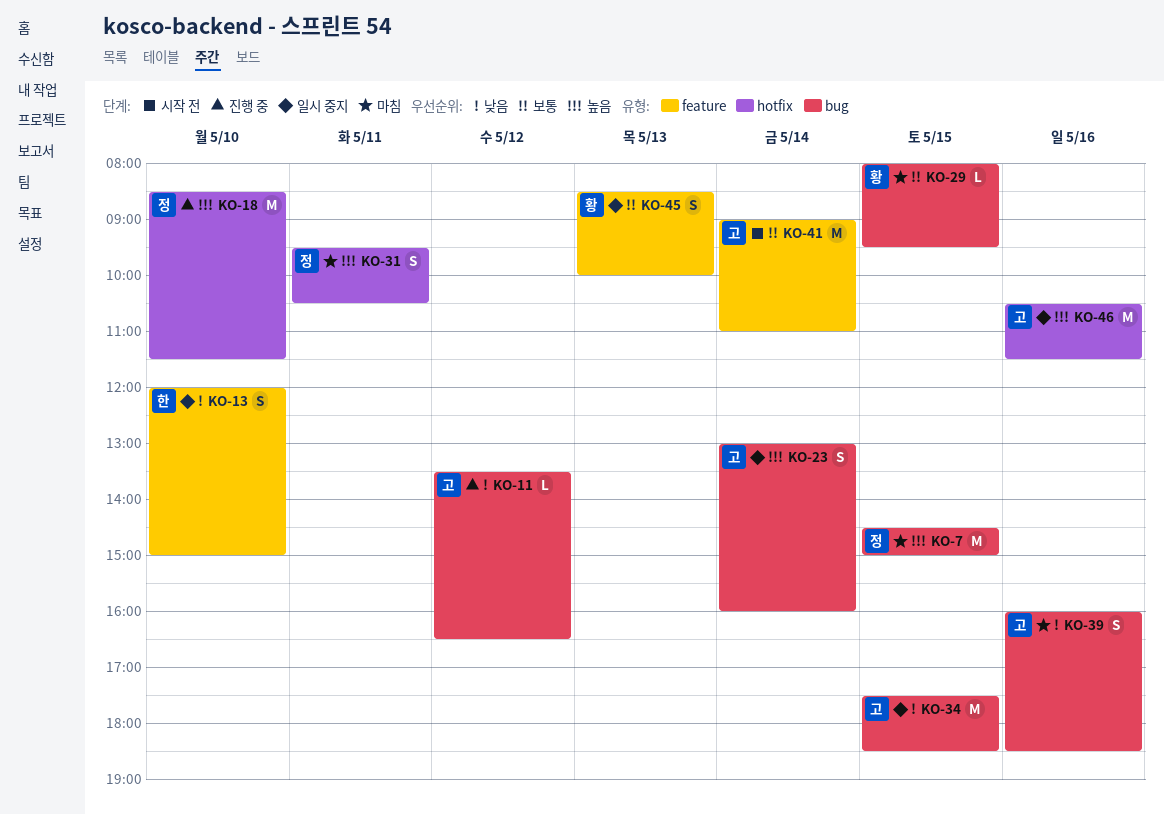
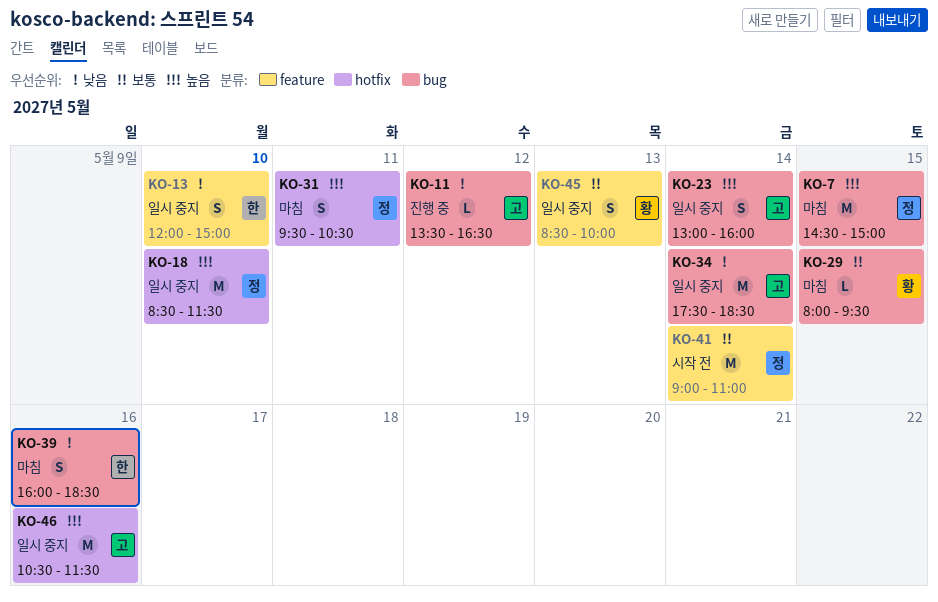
KO-18, status: 진행 중 -> 일시 중지
KO-34, day: May 15 -> May 14
KO-39, owner: 고 -> 한
KO-41, owner: 고 -> 정

